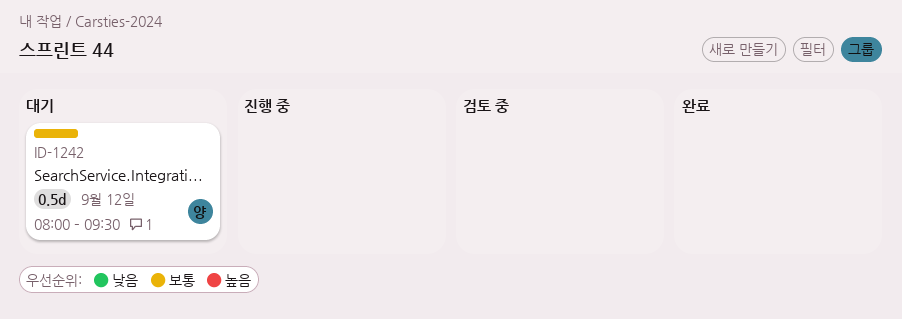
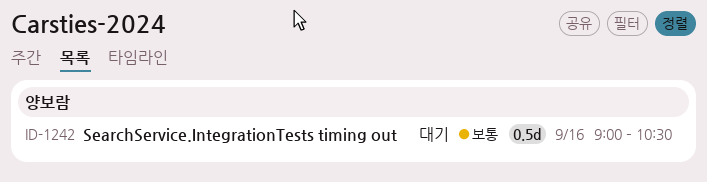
ID-1242, day: Sep 12 -> Sep 16
ID-1242, begins: 08:00 -> 09:00
ID-1242, ends: 09:30 -> 10:30

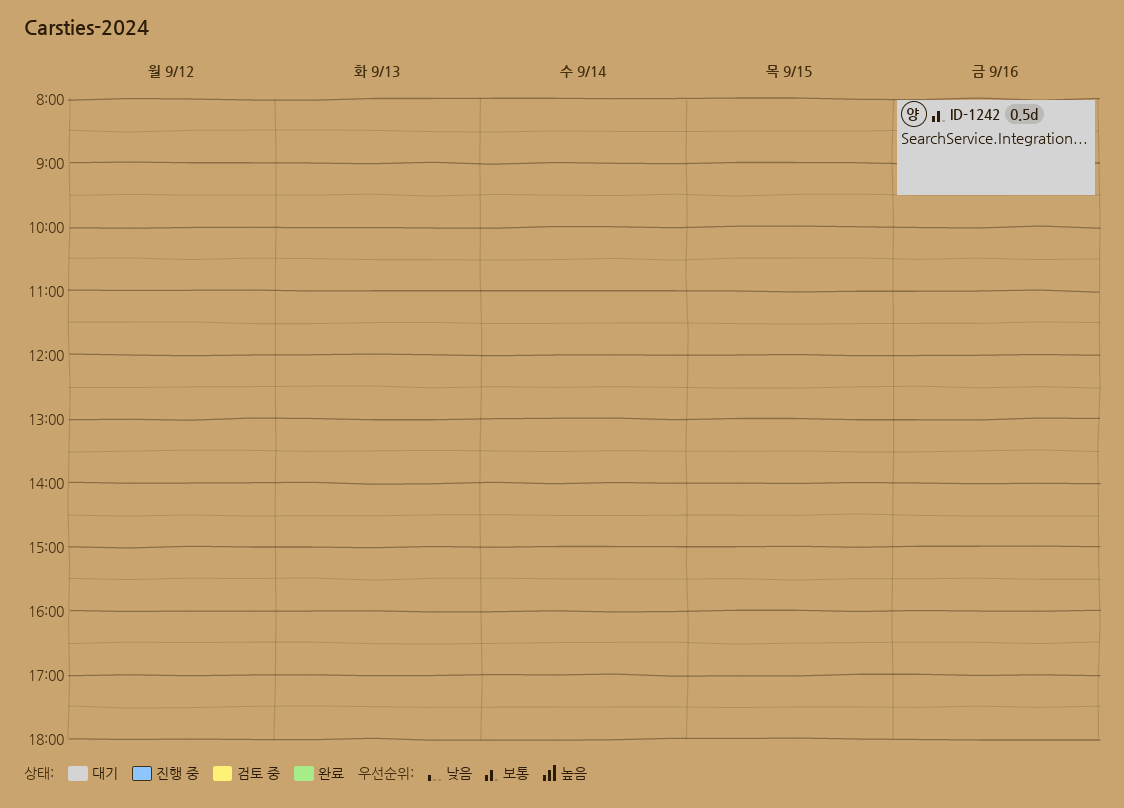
ID-1242, begins: 09:00 -> 08:00
ID-1242, ends: 10:30 -> 09:30

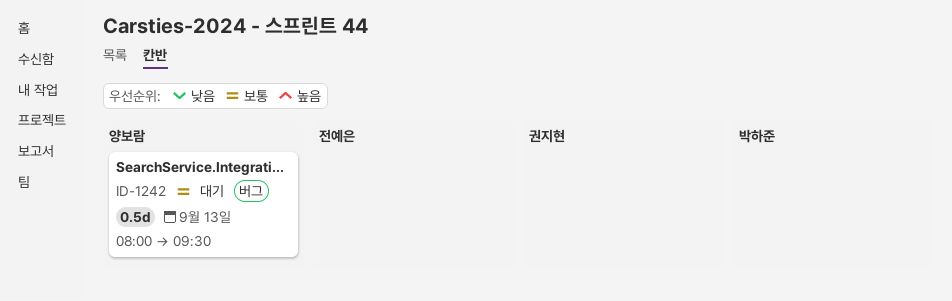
ID-1242, day: Sep 16 -> Sep 13

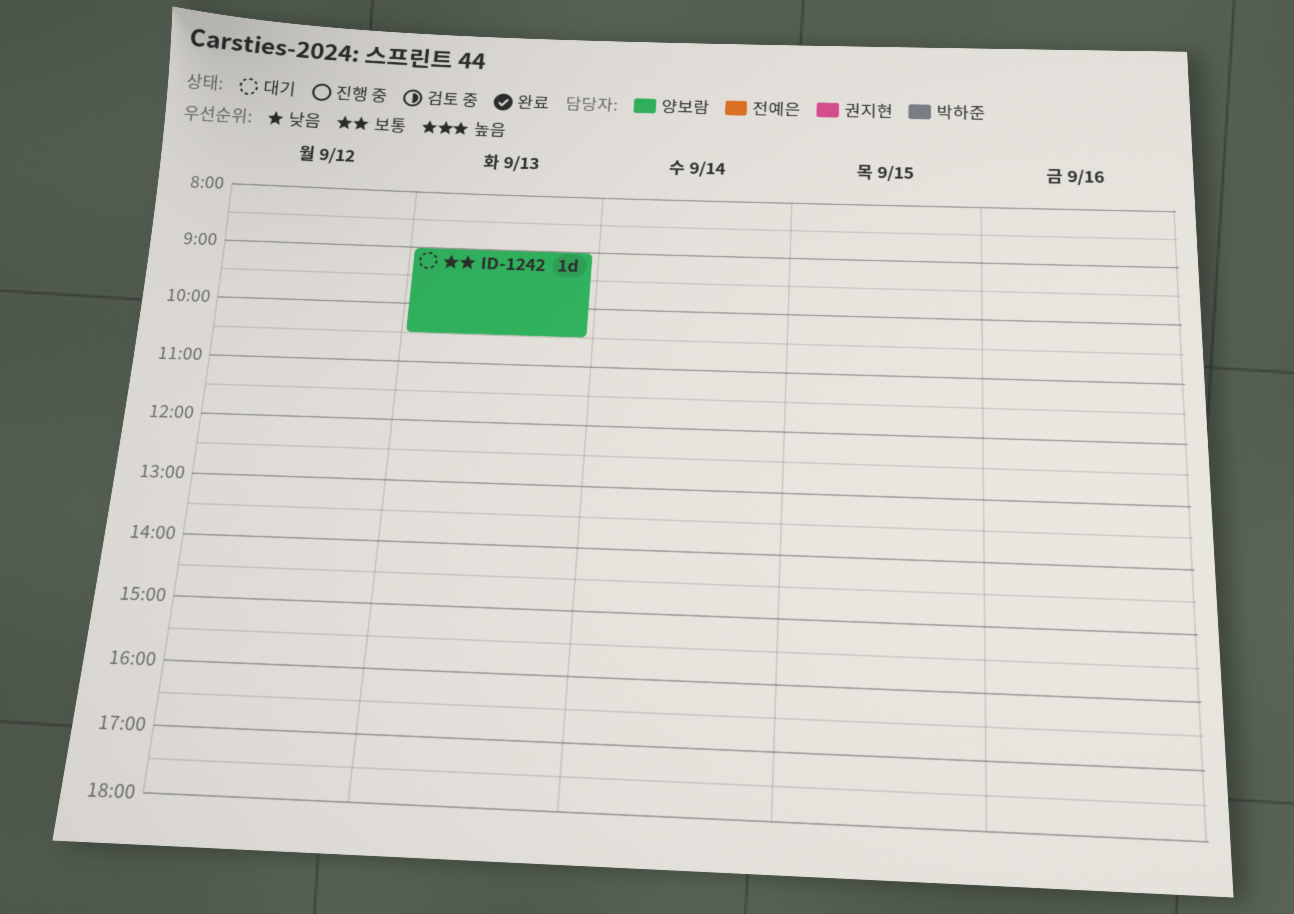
ID-1242, estimate: 0.5d -> 1d
ID-1242, begins: 08:00 -> 09:00
ID-1242, ends: 09:30 -> 10:30

